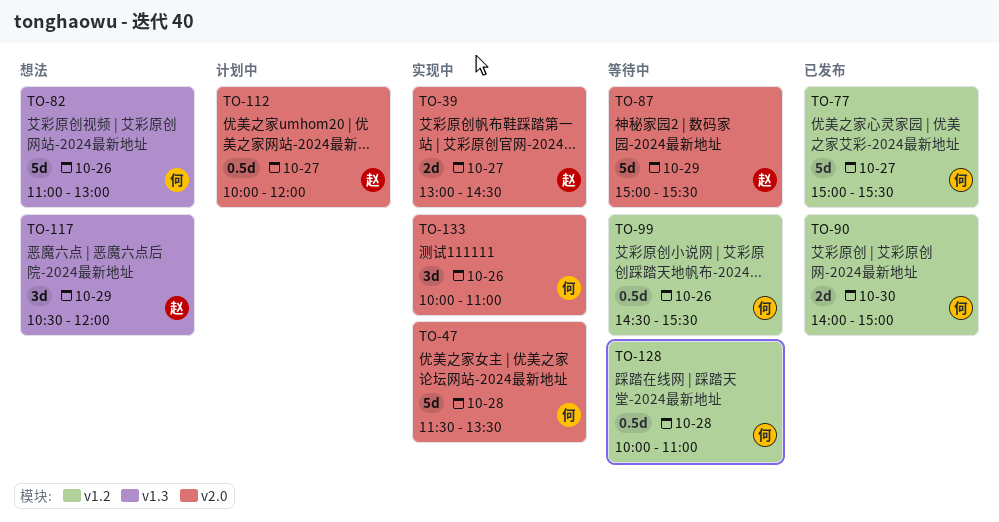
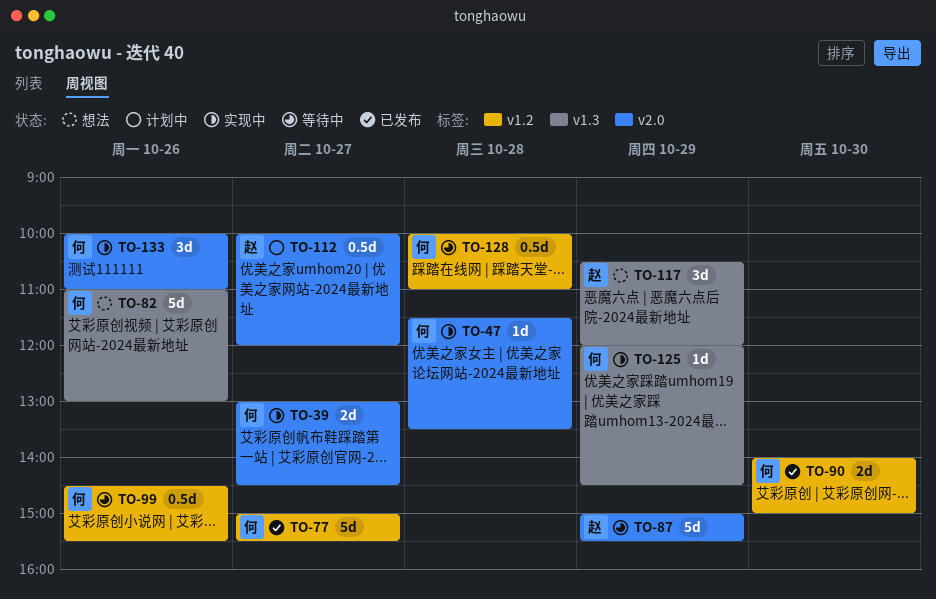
TO-39, owner: 赵 -> 何
TO-47, estimate: 5d -> 1d
TO-125: none -> present

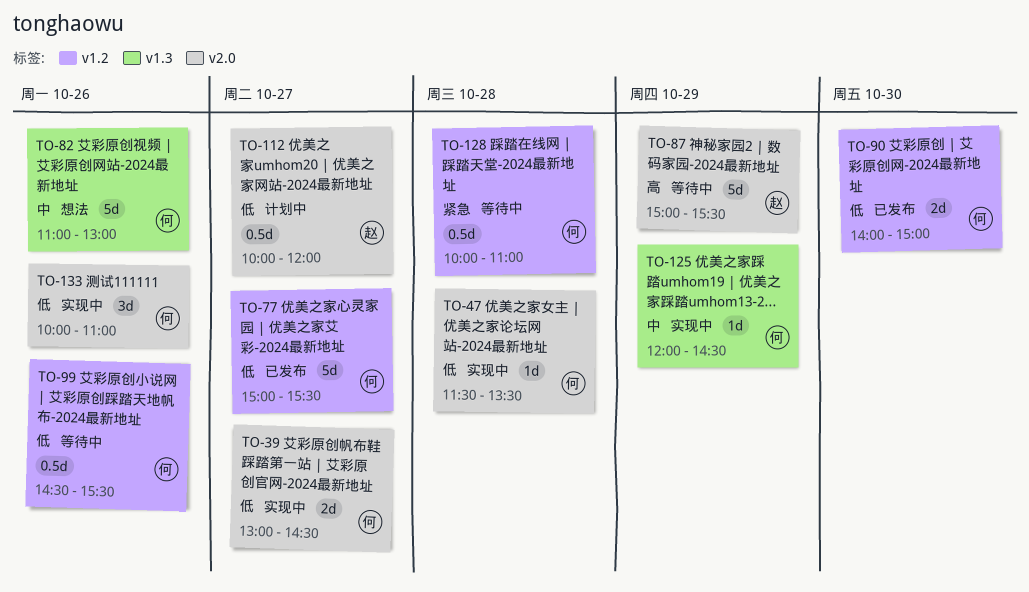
TO-117: present -> none

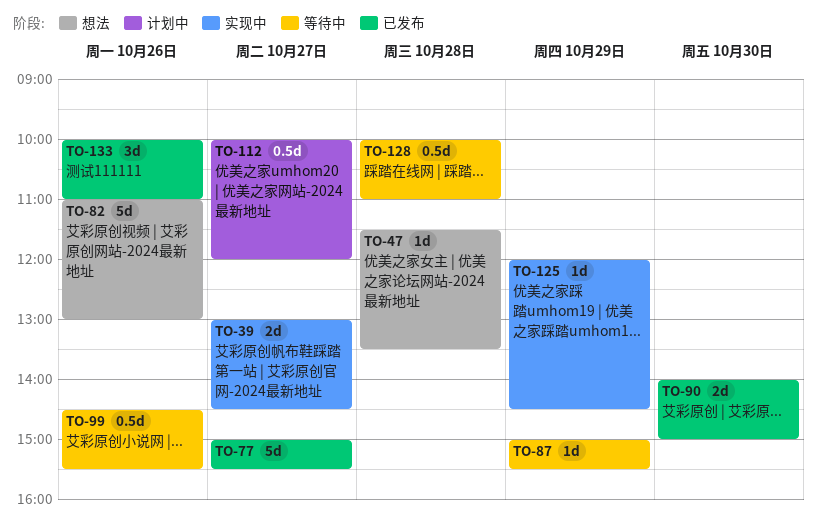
TO-47, status: 实现中 -> 想法
TO-87, estimate: 5d -> 1d
TO-133, status: 实现中 -> 已发布

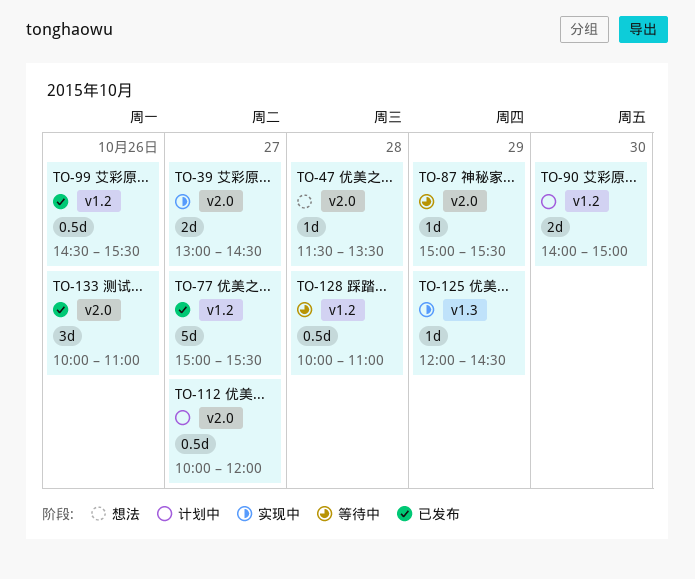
TO-82: present -> none
TO-90, status: 已发布 -> 计划中
TO-99, status: 等待中 -> 已发布

